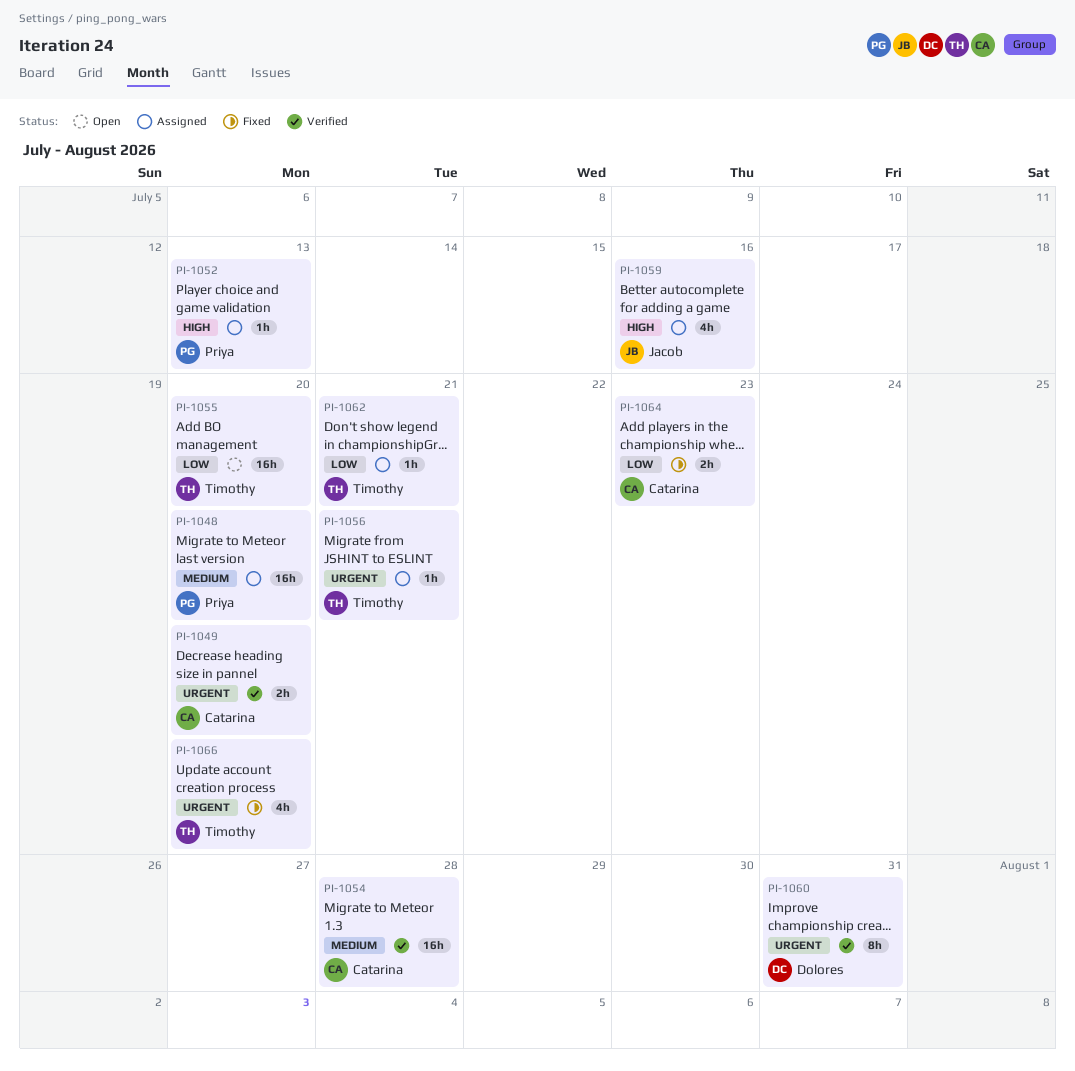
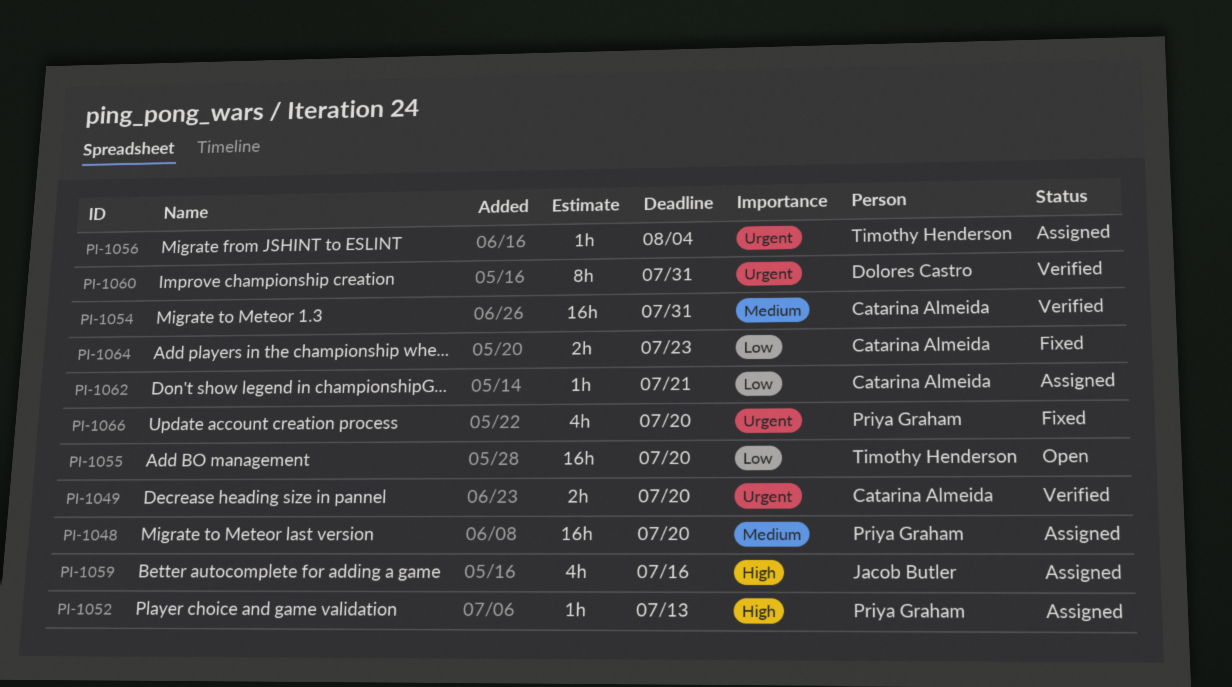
PI-1054, due: Jul 28 -> Jul 31
PI-1056, due: Jul 21 -> Aug 4
PI-1062, owner: Timothy Henderson -> Catarina Almeida
PI-1066, owner: Timothy Henderson -> Priya Graham

